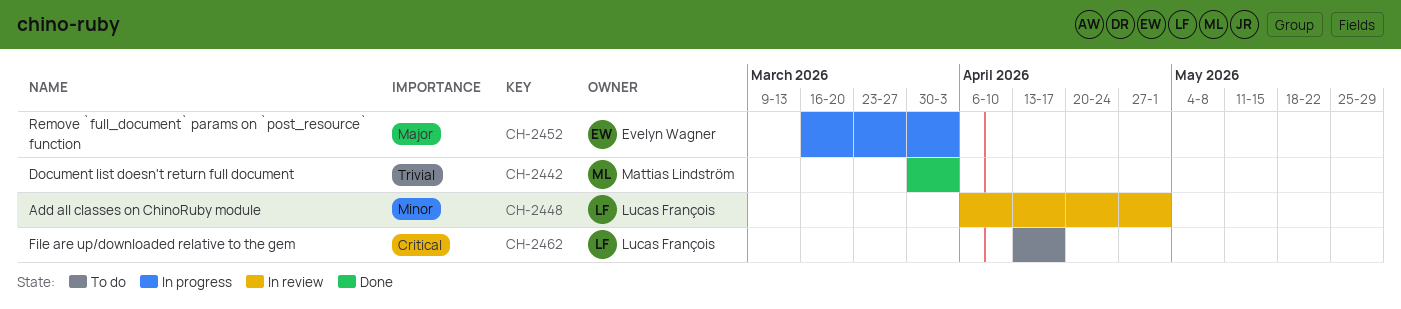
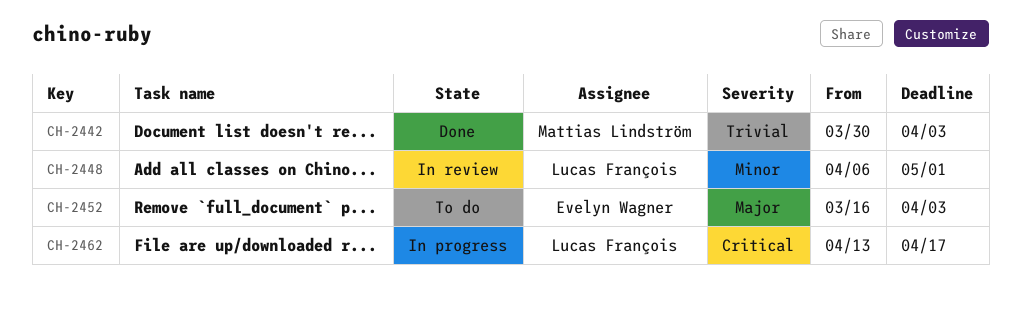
CH-2452, status: In progress -> To do
CH-2462, status: To do -> In progress

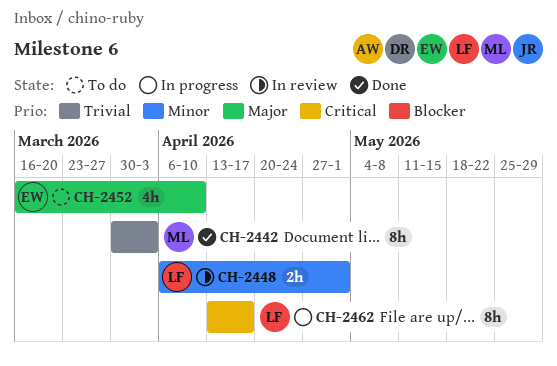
CH-2452, due: Apr 3 -> Apr 10

